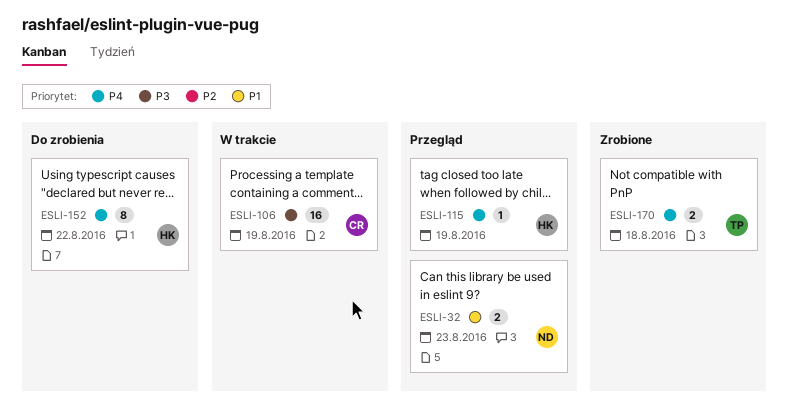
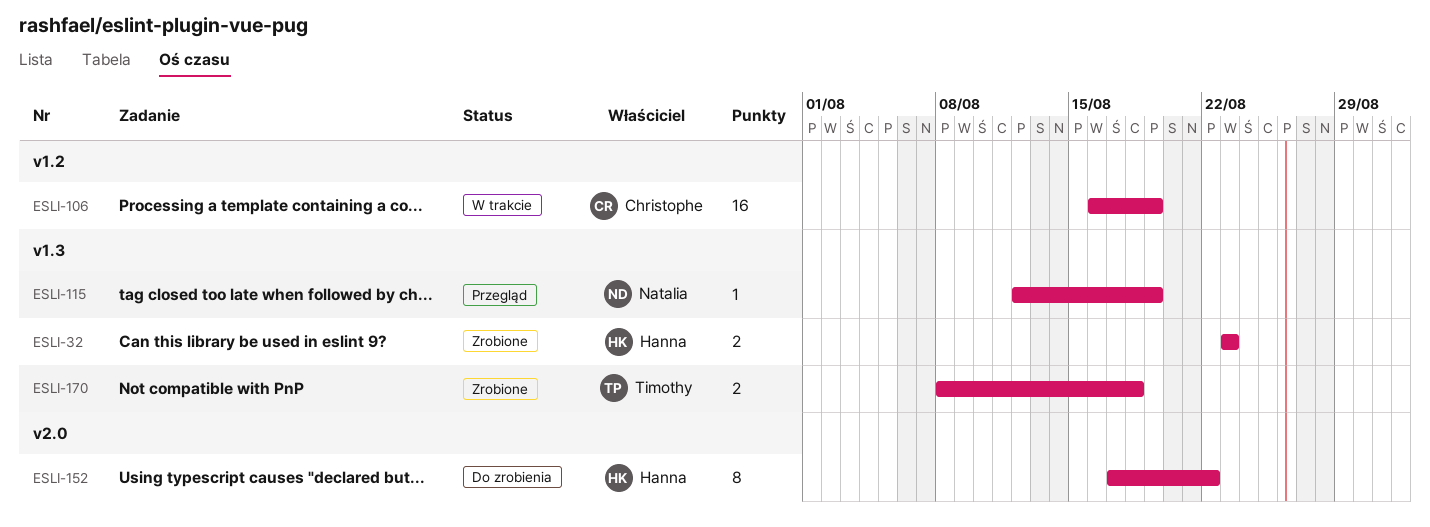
ESLI-32, status: Przegląd -> Zrobione
ESLI-32, owner: Natalia -> Hanna
ESLI-115, owner: Hanna -> Natalia

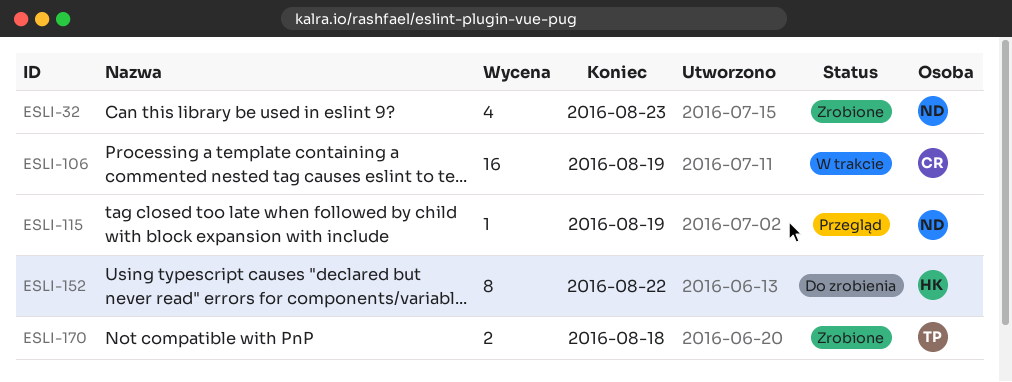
ESLI-32, owner: Hanna -> Natalia
ESLI-32, estimate: 2 -> 4

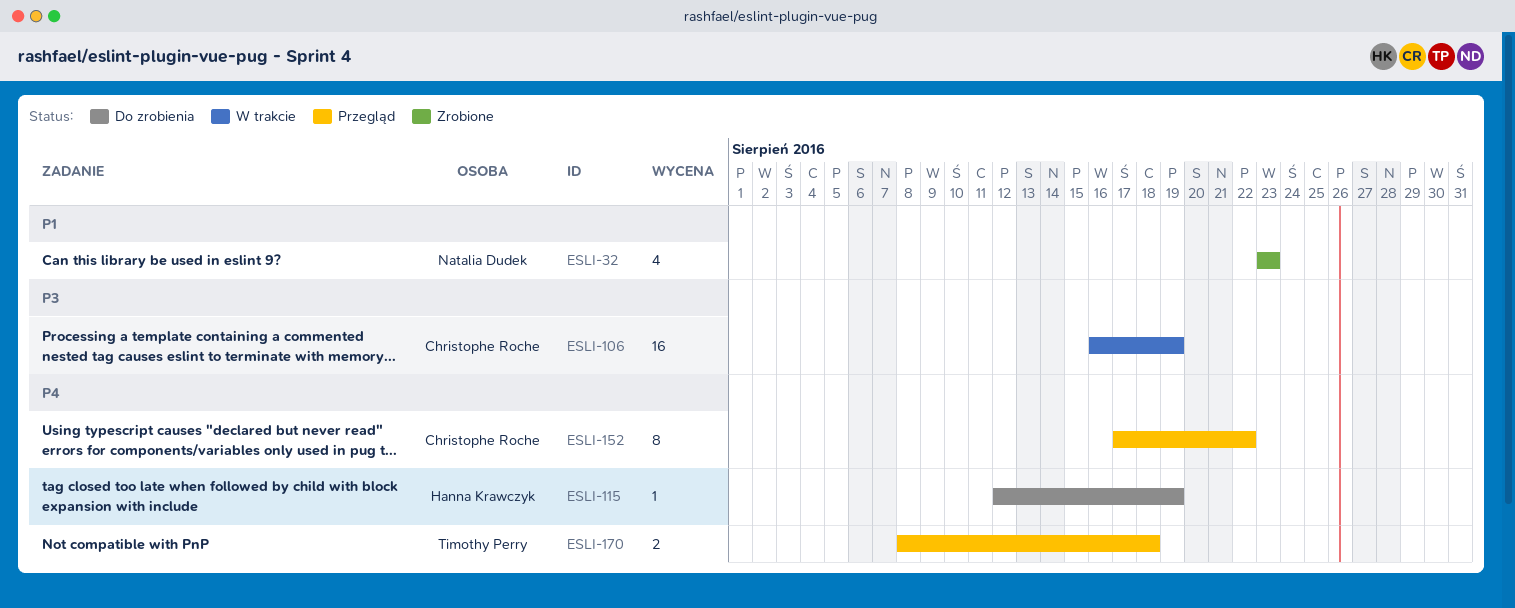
ESLI-115, status: Przegląd -> Do zrobienia
ESLI-115, owner: Natalia Dudek -> Hanna Krawczyk
ESLI-152, status: Do zrobienia -> Przegląd
ESLI-152, owner: Hanna Krawczyk -> Christophe Roche
ESLI-170, status: Zrobione -> Przegląd

